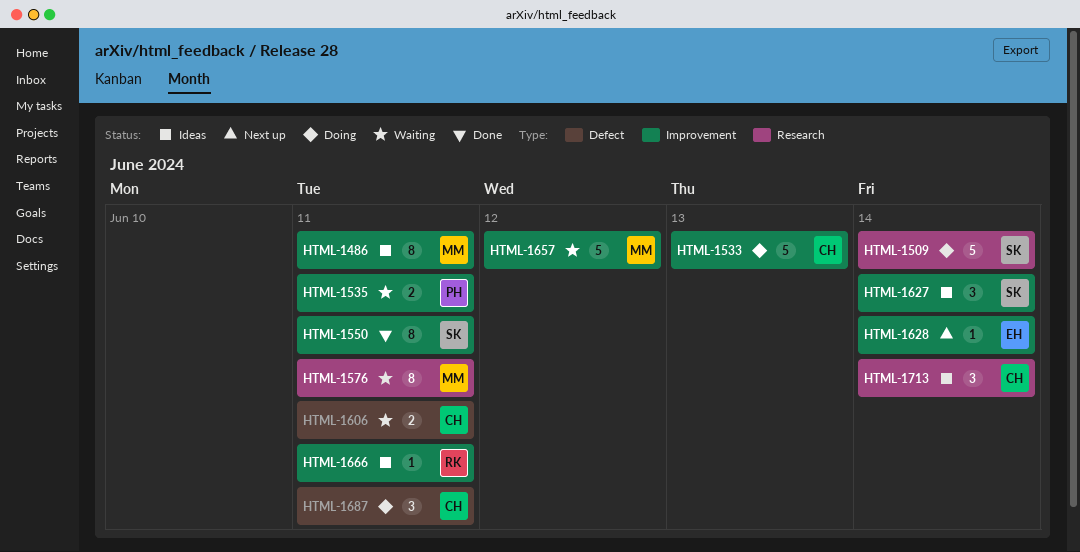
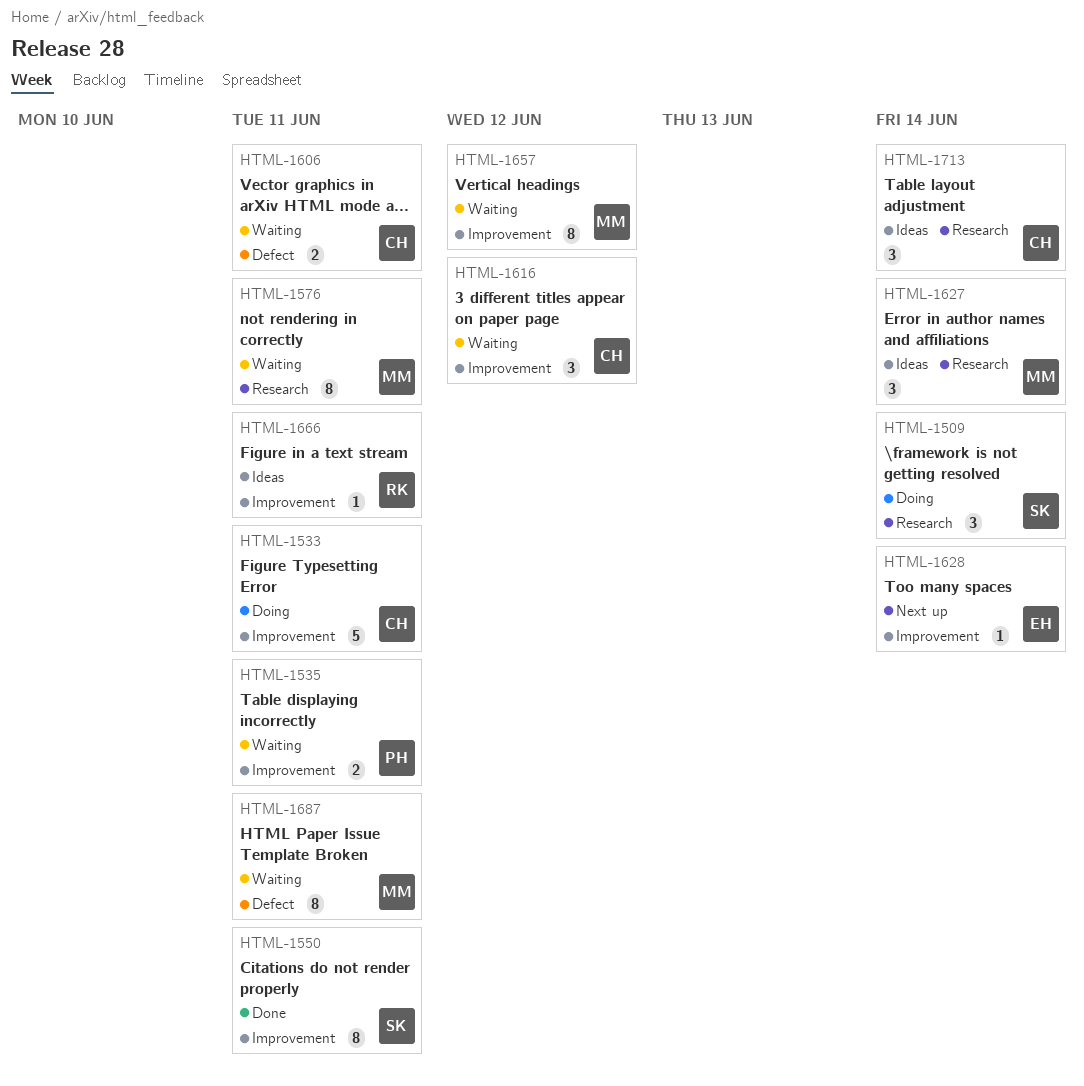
HTML-1486: present -> none
HTML-1509, estimate: 5 -> 3
HTML-1533, due: Jun 13 -> Jun 11
HTML-1616: none -> present
HTML-1627, owner: SK -> MM
HTML-1627, label: Improvement -> Research
HTML-1657, estimate: 5 -> 8
HTML-1687, status: Doing -> Waiting
HTML-1687, owner: CH -> MM
HTML-1687, estimate: 3 -> 8

